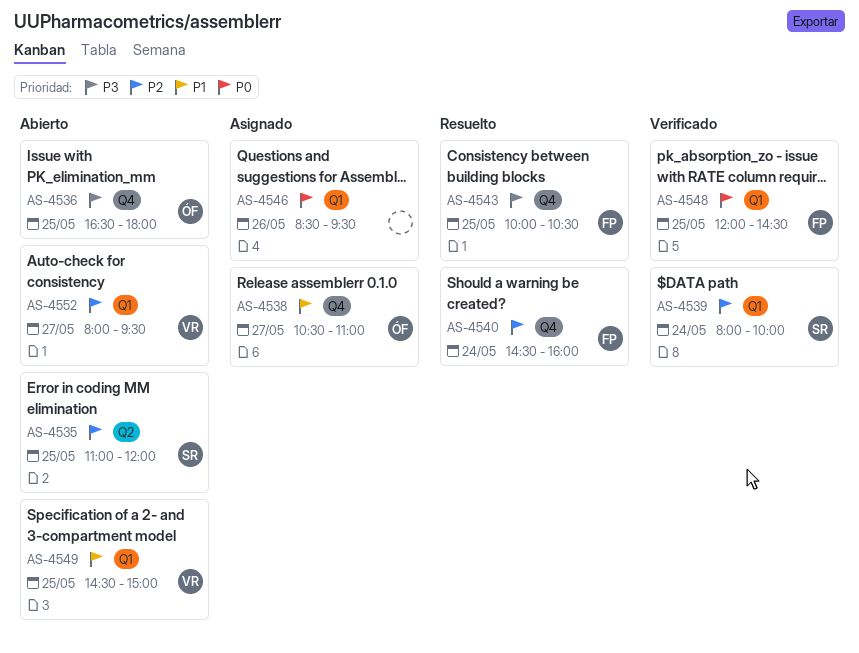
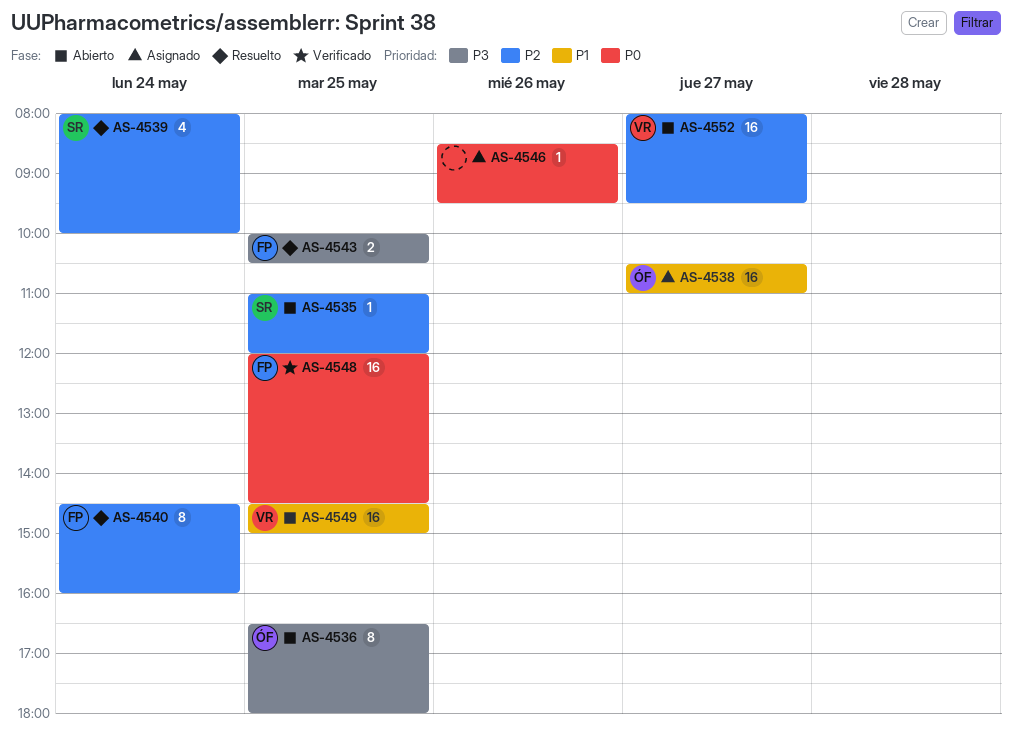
AS-4539, status: Verificado -> Resuelto

